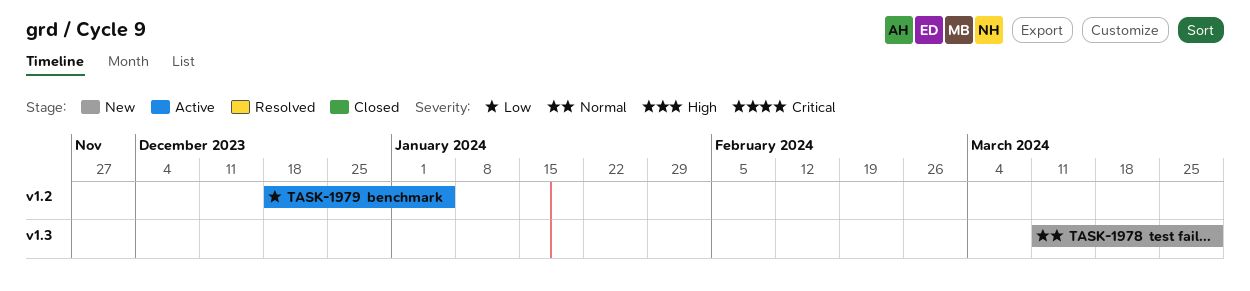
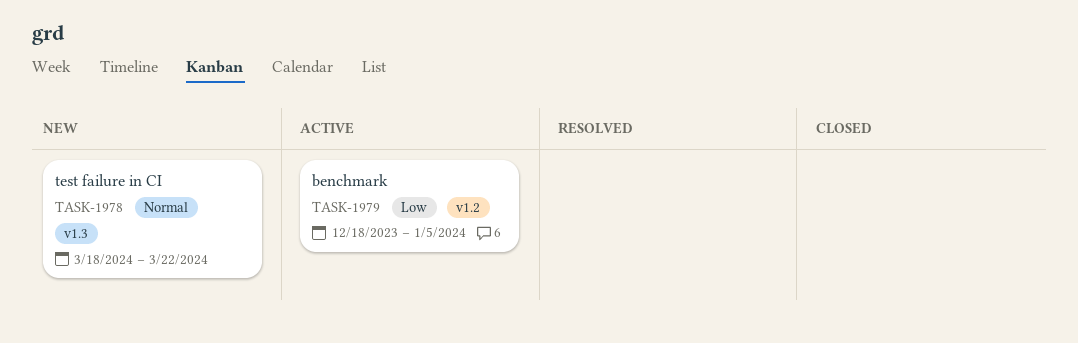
TASK-1978, start: Mar 11 -> Mar 18
TASK-1978, due: Mar 29 -> Mar 22

